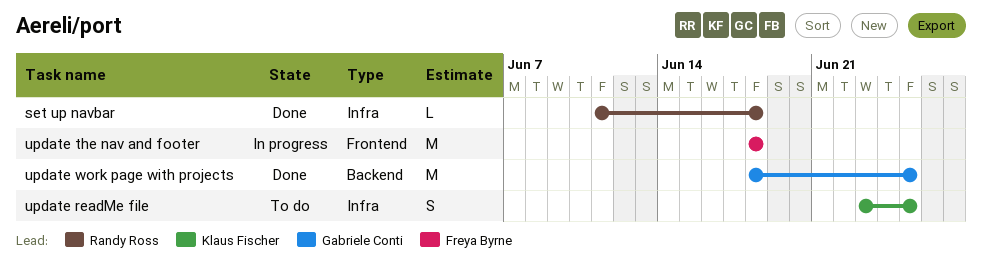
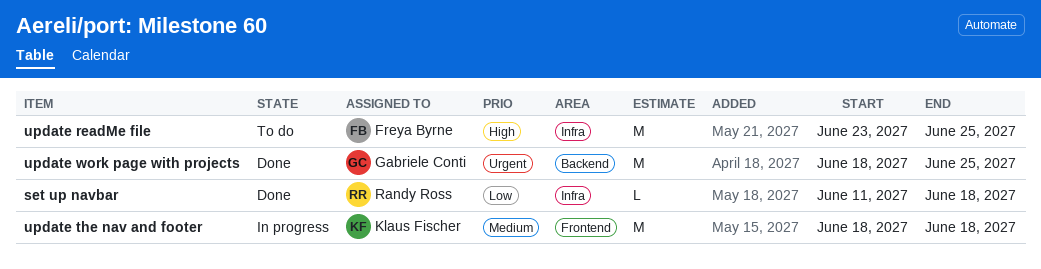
update readMe file, owner: Klaus Fischer -> Freya Byrne
update readMe file, estimate: S -> M
update the nav and footer, owner: Freya Byrne -> Klaus Fischer

